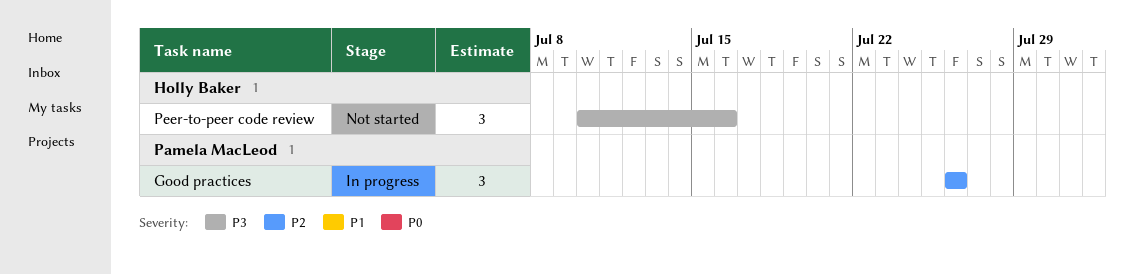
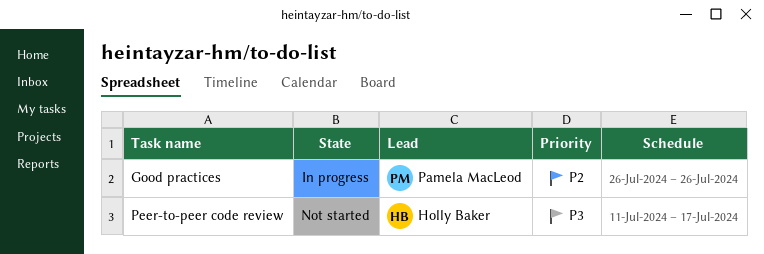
Peer-to-peer code review, start: Jul 10 -> Jul 11
Peer-to-peer code review, due: Jul 16 -> Jul 17

